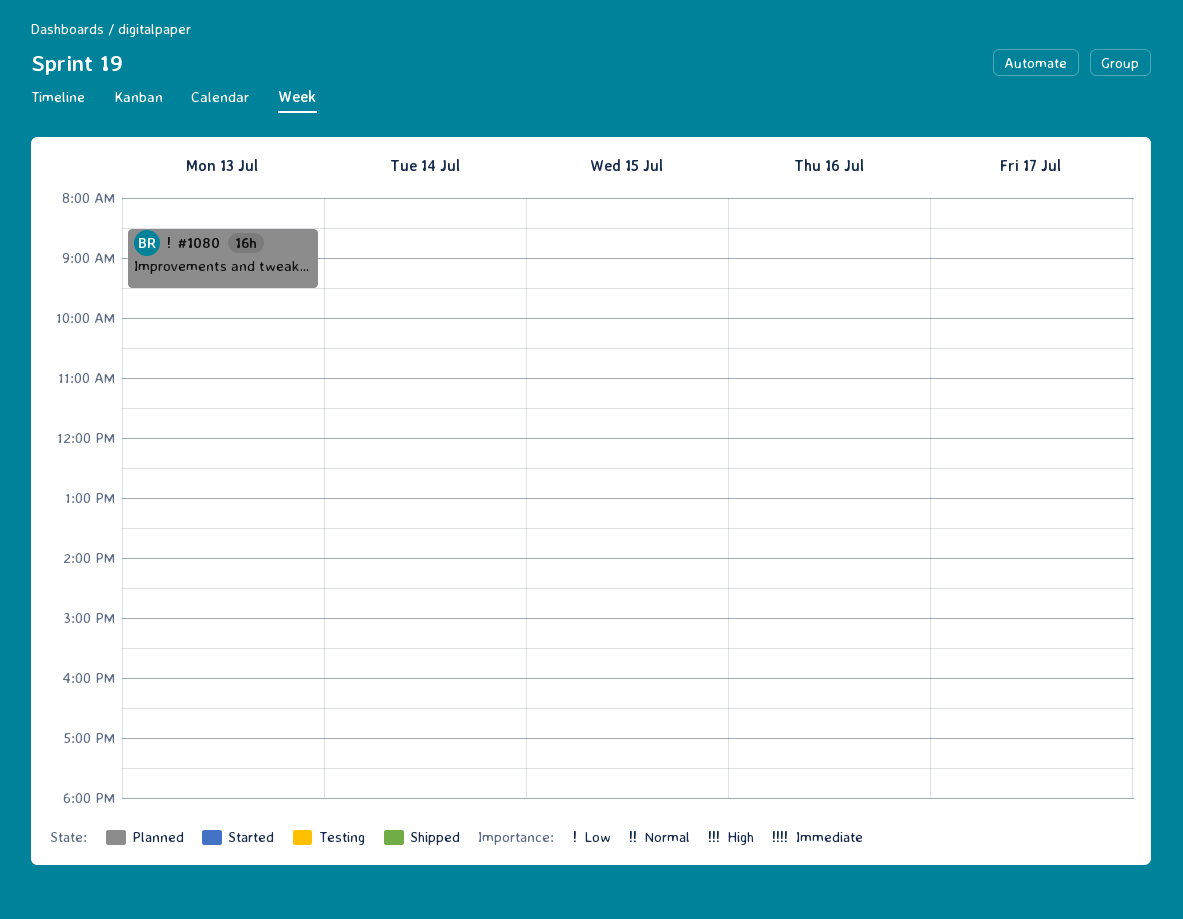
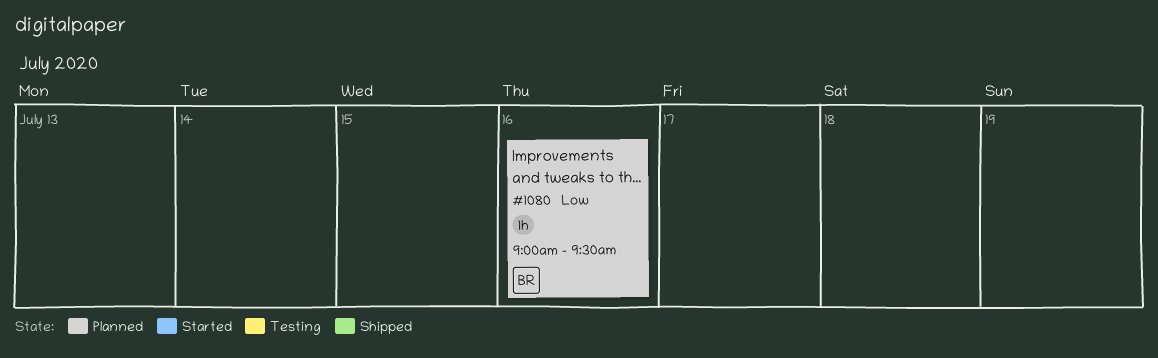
#1080, estimate: 16h -> 1h
#1080, day: Jul 13 -> Jul 16
#1080, begins: 08:30 -> 09:00

